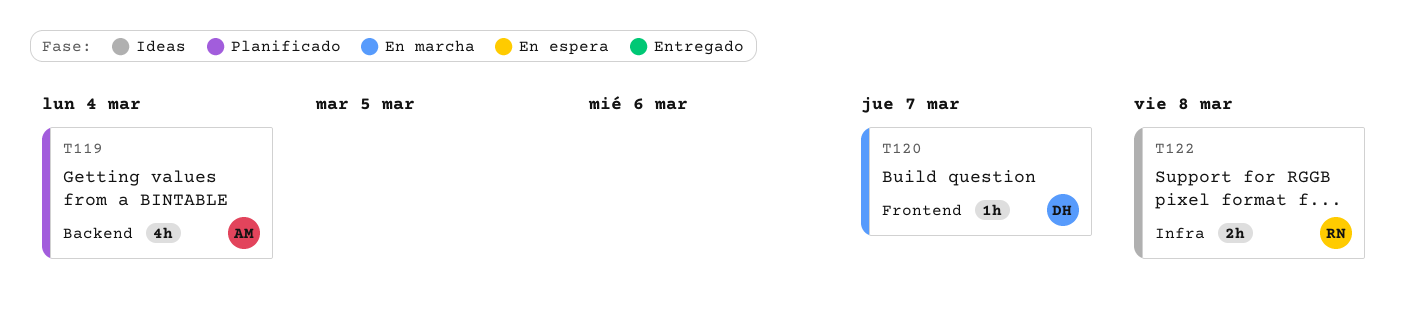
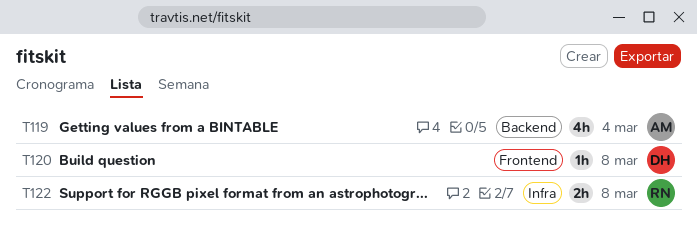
T120, due: Mar 7 -> Mar 8

